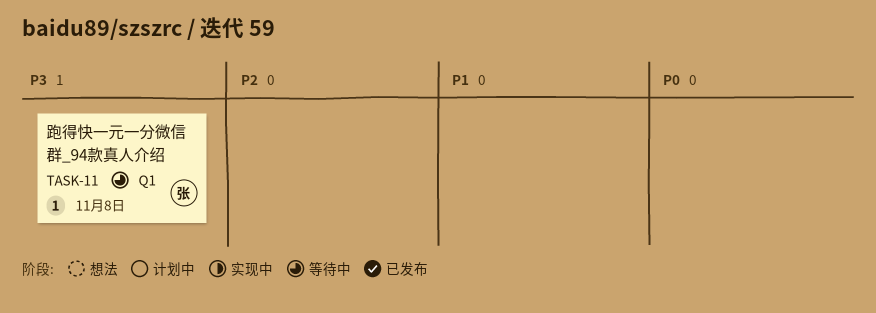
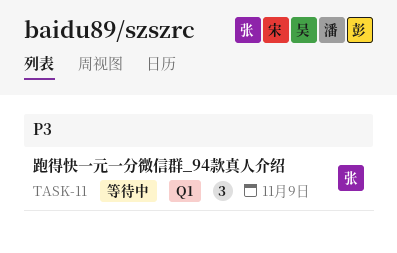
TASK-11, estimate: 1 -> 3
TASK-11, due: Nov 8 -> Nov 9

